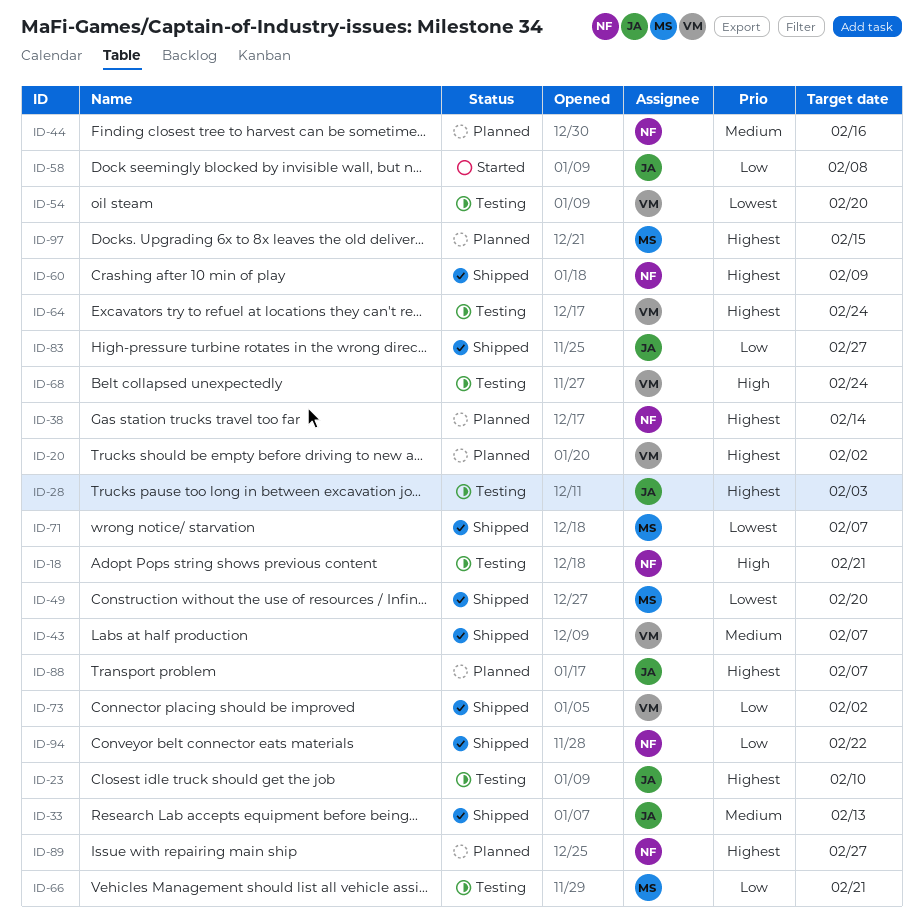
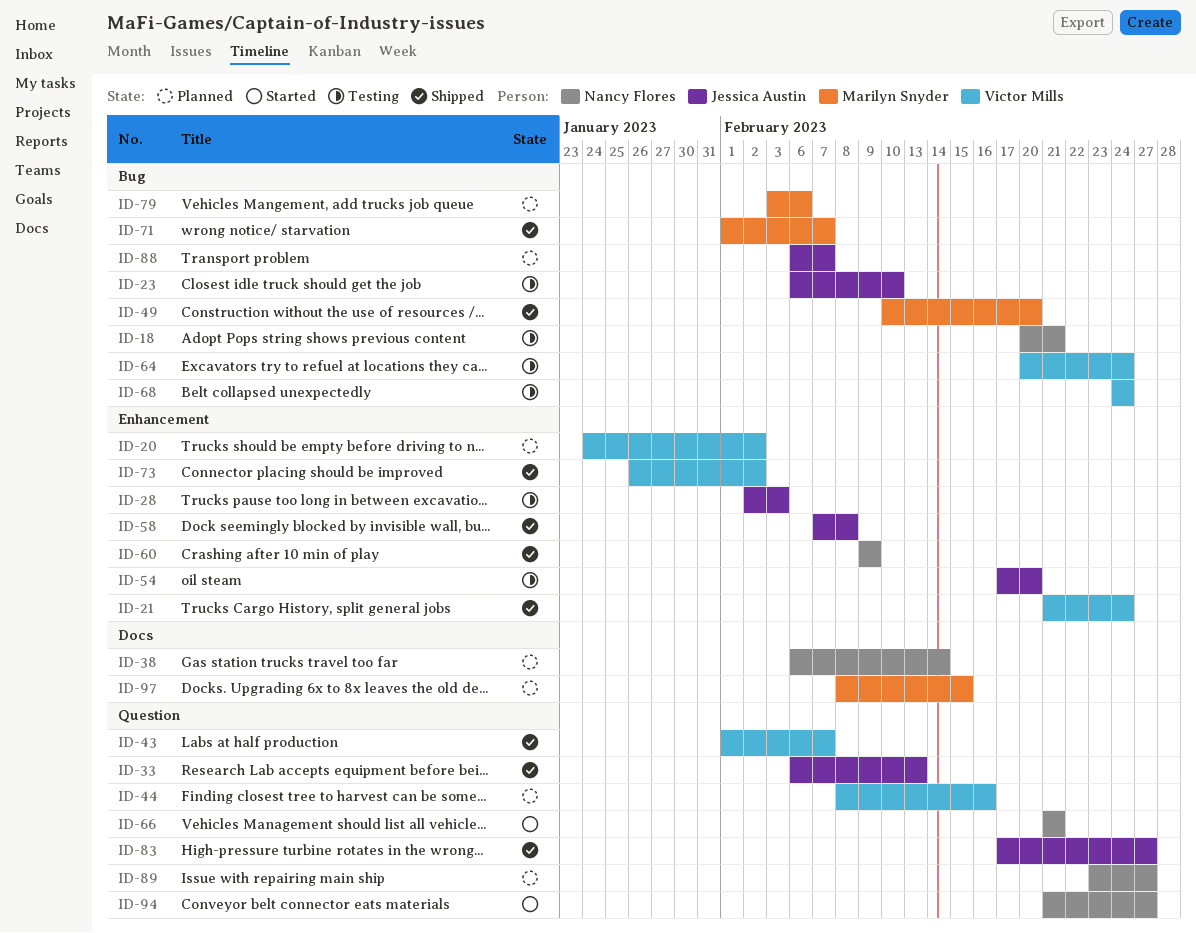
ID-21: none -> present
ID-44, owner: Nancy Flores -> Victor Mills
ID-54, owner: Victor Mills -> Jessica Austin
ID-58, status: Started -> Shipped
ID-66, status: Testing -> Started
ID-66, owner: Marilyn Snyder -> Nancy Flores
ID-79: none -> present
ID-94, status: Shipped -> Started
ID-94, due: Feb 22 -> Feb 27

